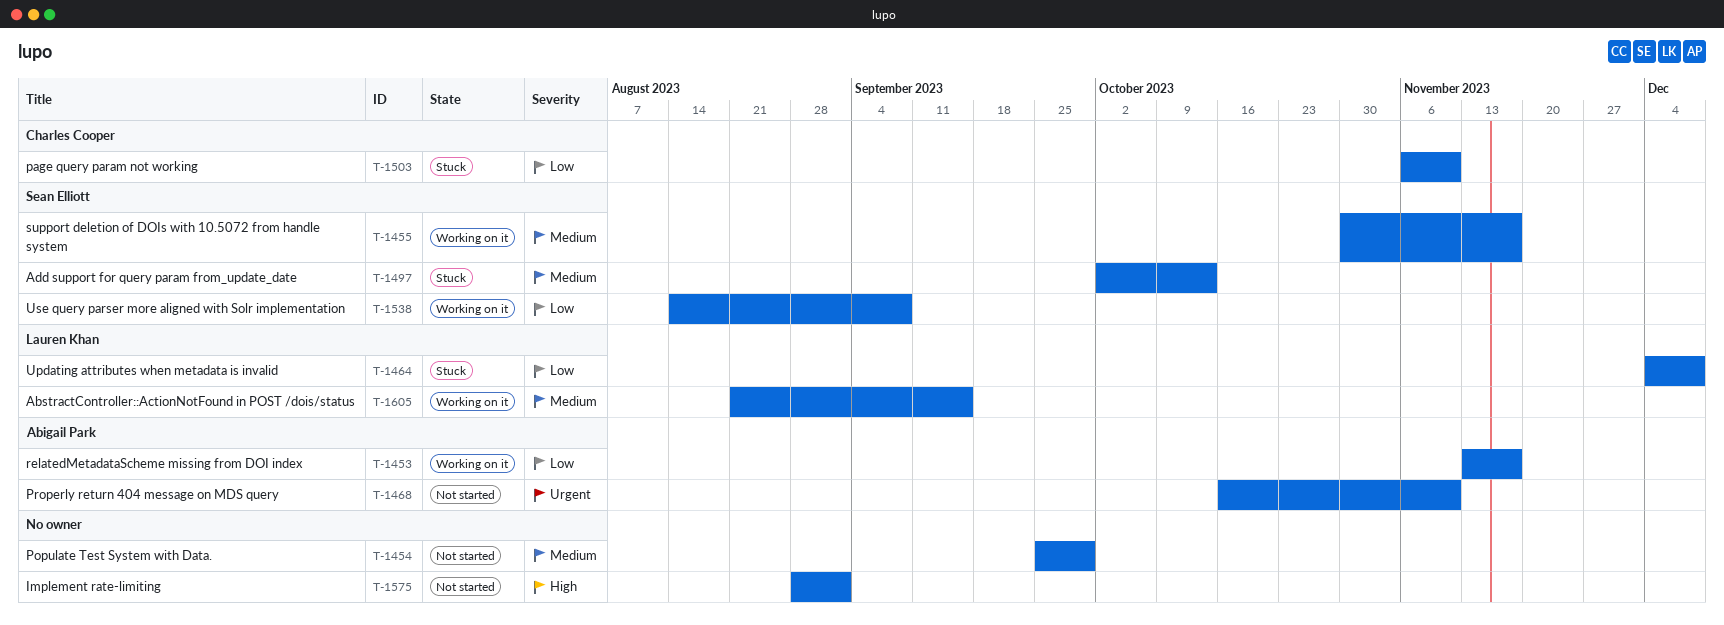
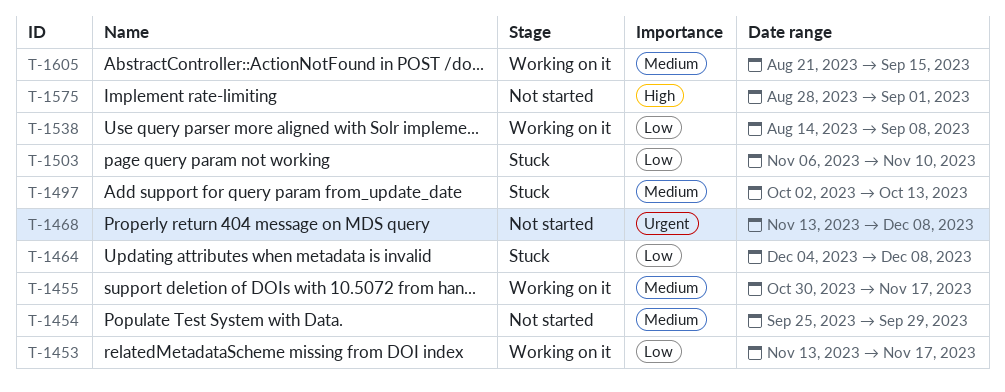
T-1468, start: Oct 16 -> Nov 13
T-1468, due: Nov 10 -> Dec 8

